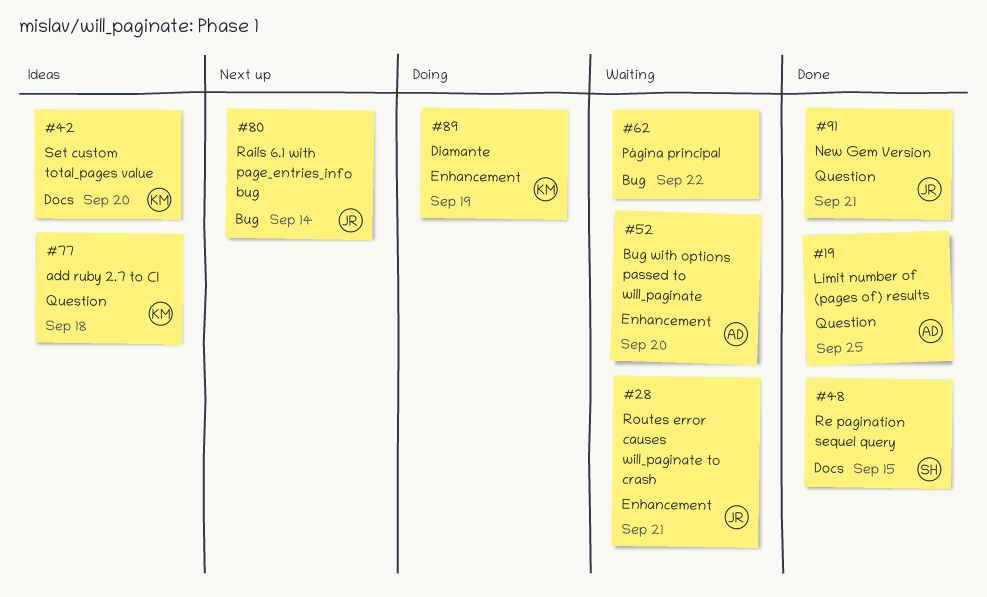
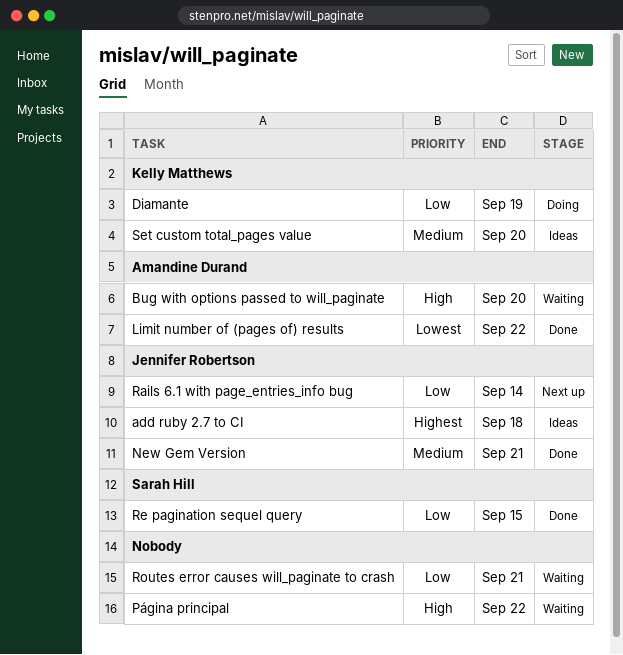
add ruby 2.7 to CI, owner: Kelly Matthews -> Jennifer Robertson
Limit number of (pages of) results, due: Sep 25 -> Sep 22
Routes error causes will_paginate to crash, owner: Jennifer Robertson -> none

